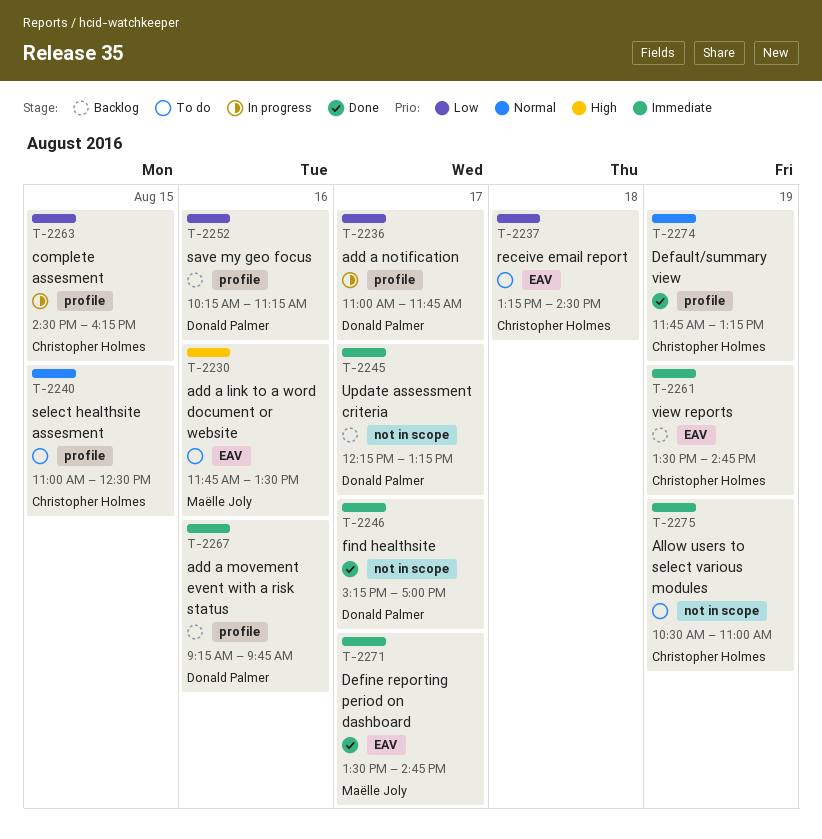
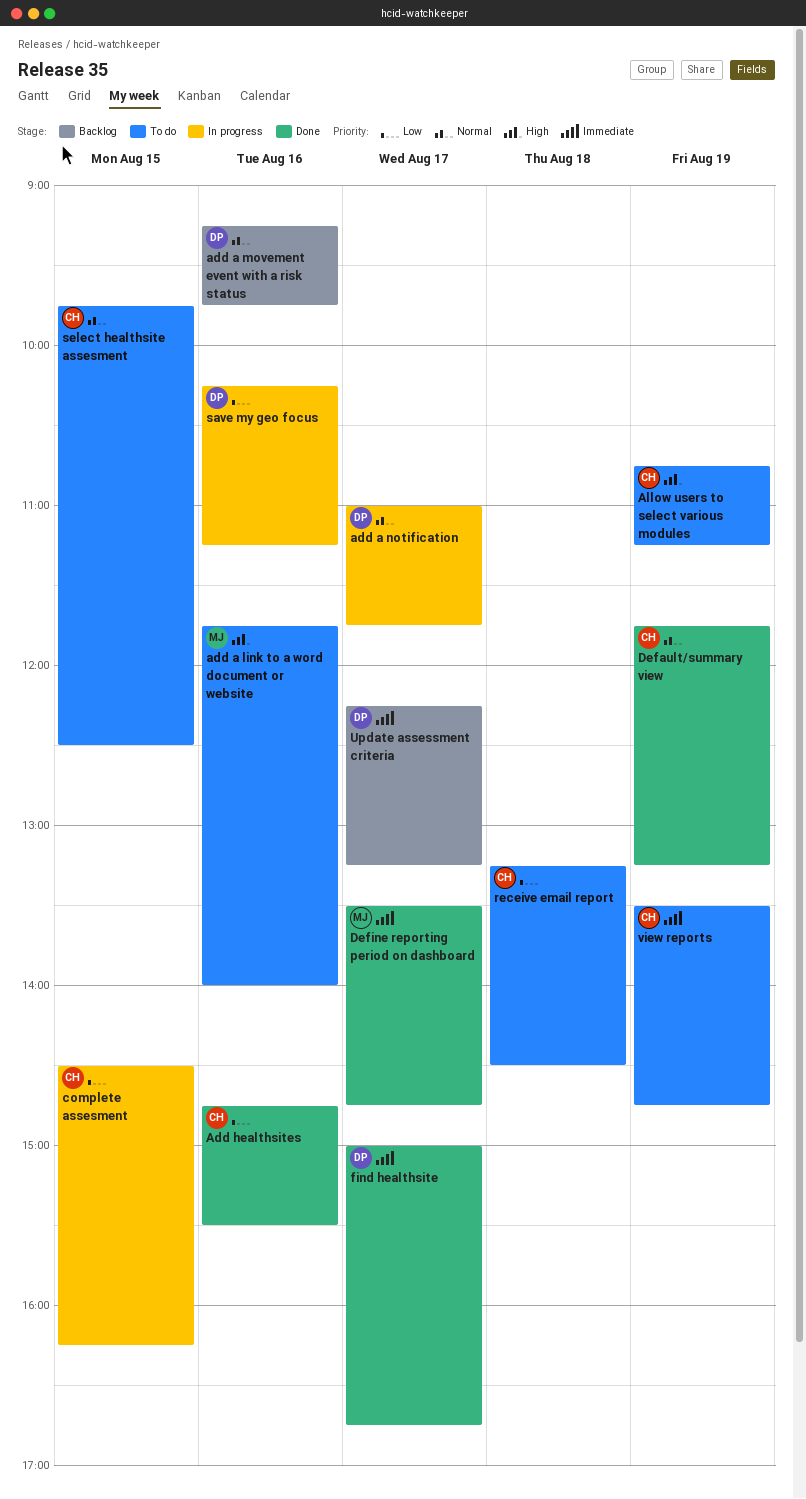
add a link to a word document or website, ends: 13:30 -> 14:00
add a movement event with a risk status, priority: Immediate -> Normal
add a notification, priority: Low -> Normal
Add healthsites: none -> present
Allow users to select various modules, priority: Immediate -> High
Allow users to select various modules, begins: 10:30 -> 10:45
Allow users to select various modules, ends: 11:00 -> 11:15
find healthsite, begins: 15:15 -> 15:00
find healthsite, ends: 17:00 -> 16:45
save my geo focus, status: Backlog -> In progress
select healthsite assesment, begins: 11:00 -> 09:45
view reports, status: Backlog -> To do

